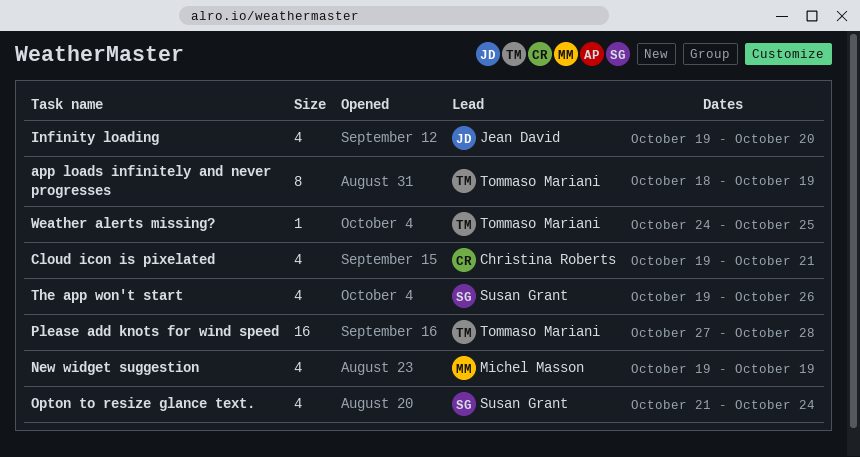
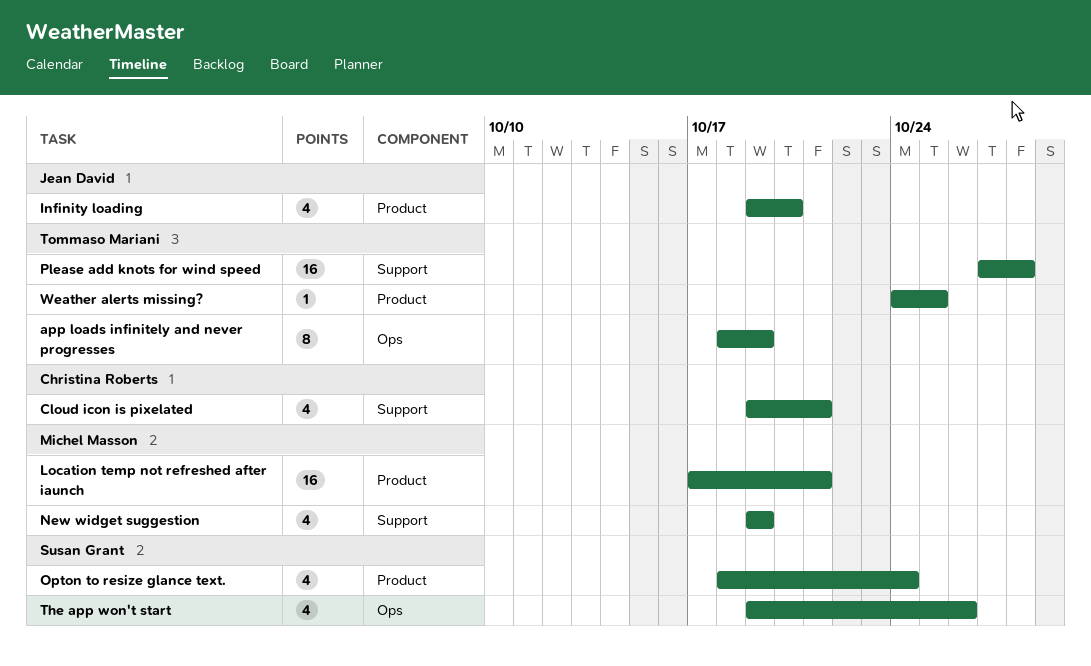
Location temp not refreshed after iaunch: none -> present
Opton to resize glance text., start: Oct 21 -> Oct 18

